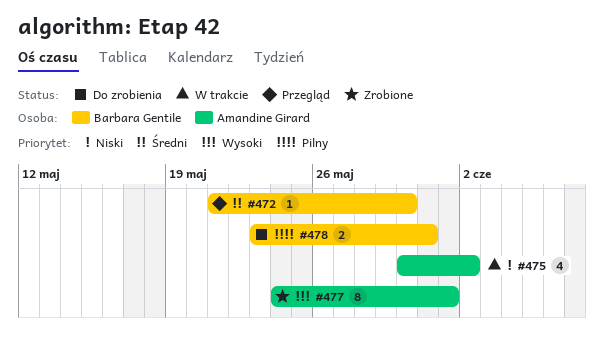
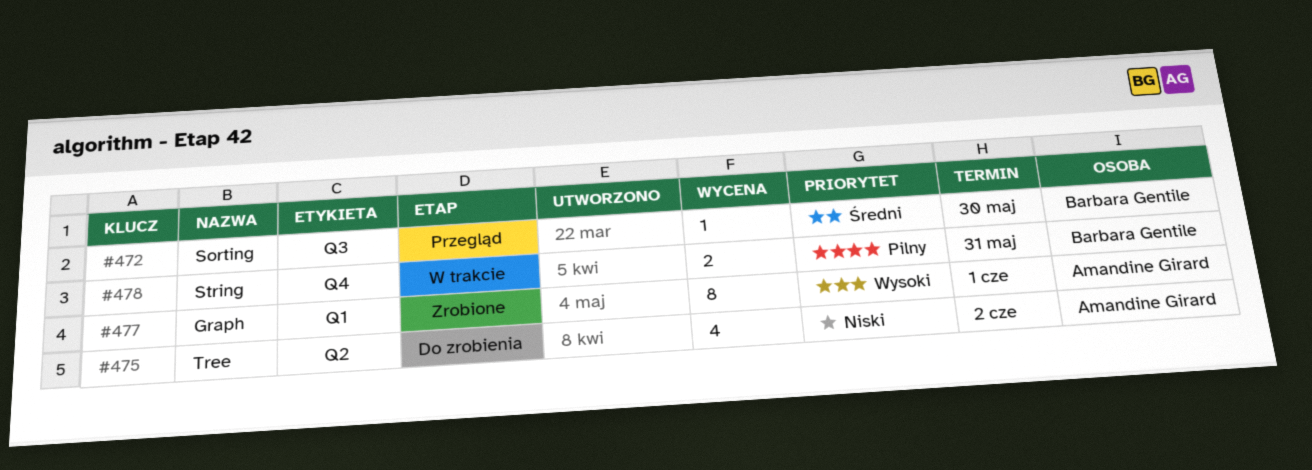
#475, status: W trakcie -> Do zrobienia
#478, status: Do zrobienia -> W trakcie

